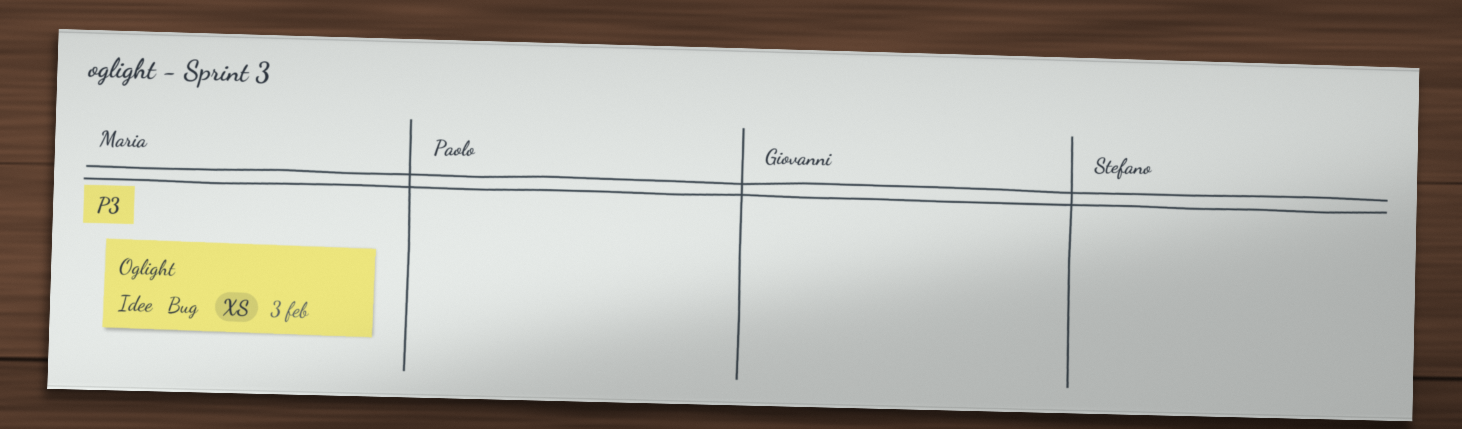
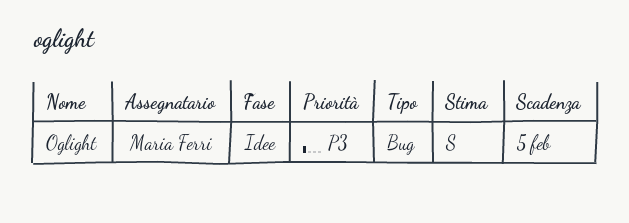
Oglight, estimate: XS -> S
Oglight, due: Feb 3 -> Feb 5

